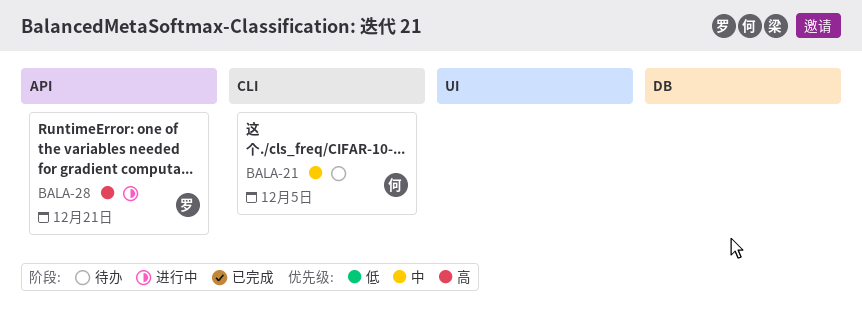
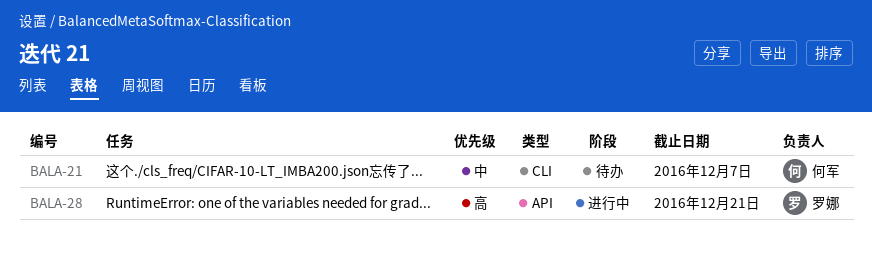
BALA-21, due: Dec 5 -> Dec 7

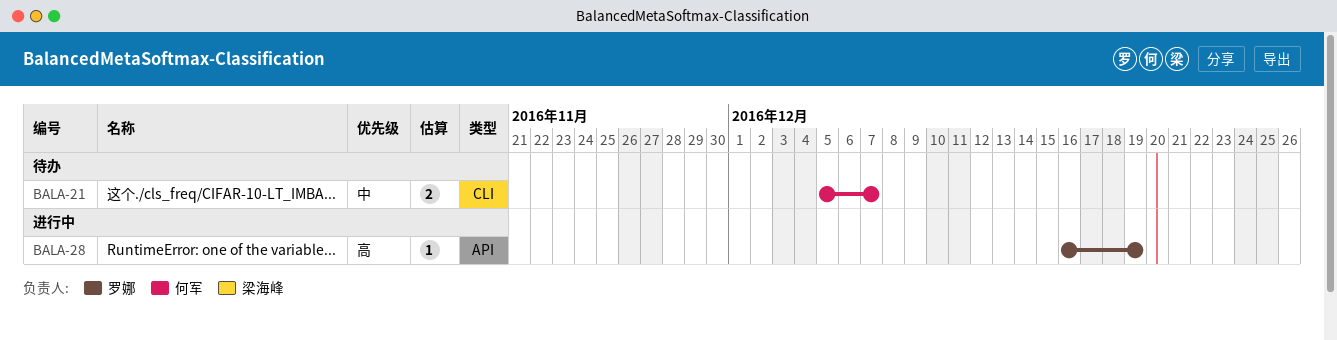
BALA-28, due: Dec 21 -> Dec 19

